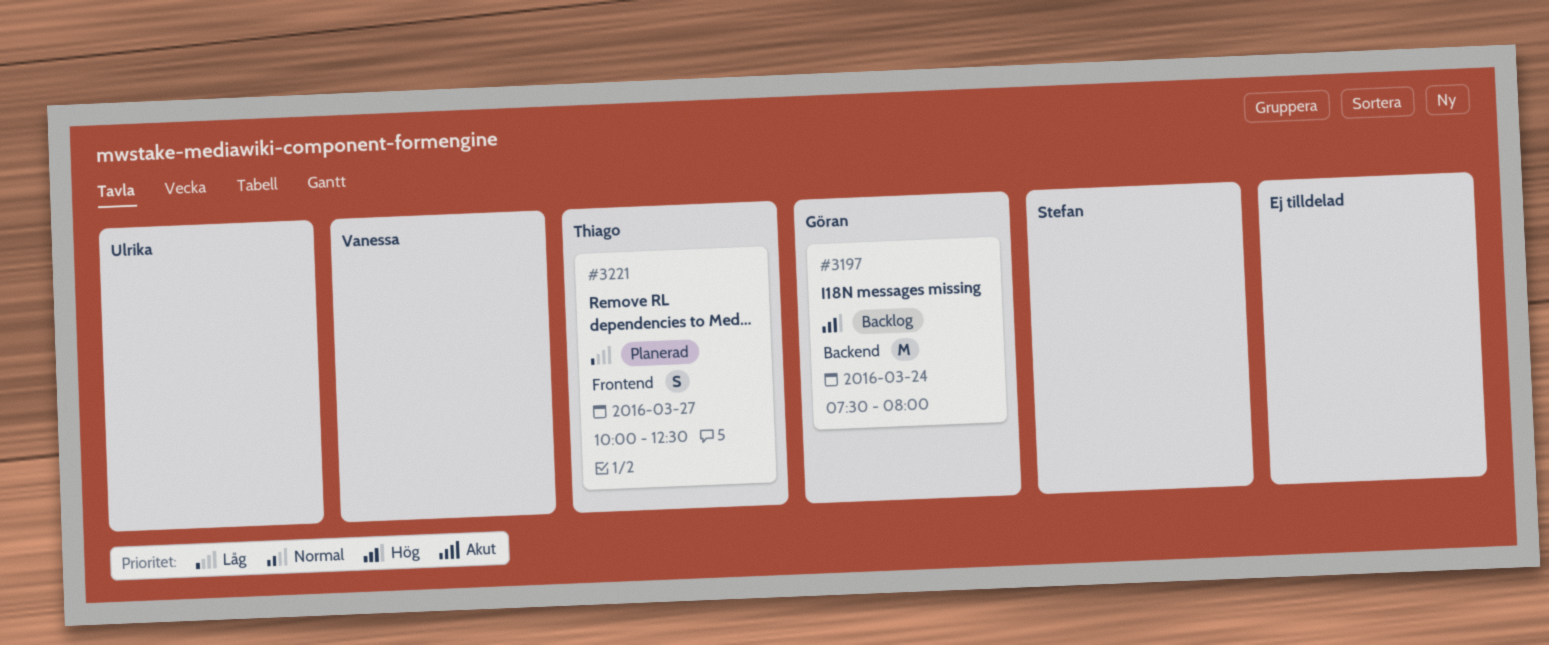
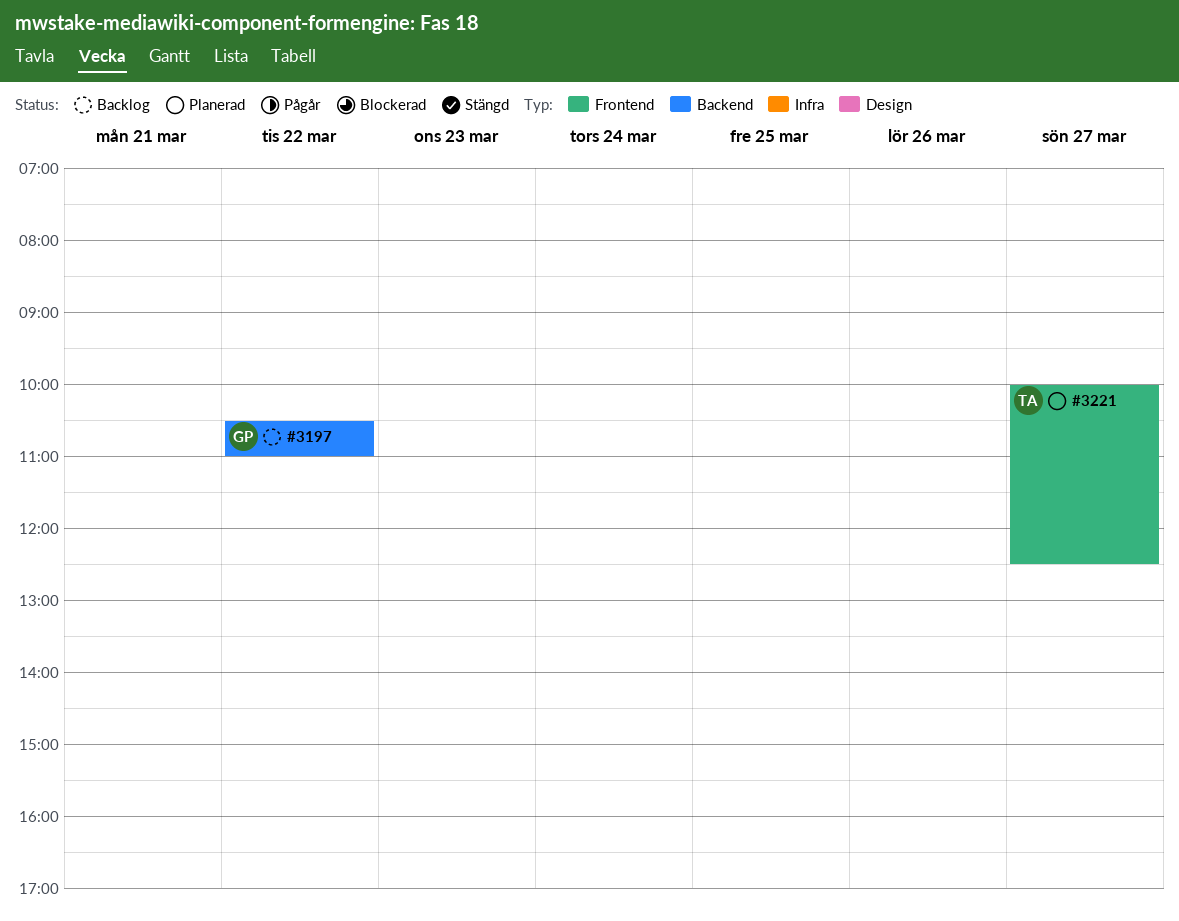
#3197, day: Mar 24 -> Mar 22
#3197, begins: 07:30 -> 10:30
#3197, ends: 08:00 -> 11:00

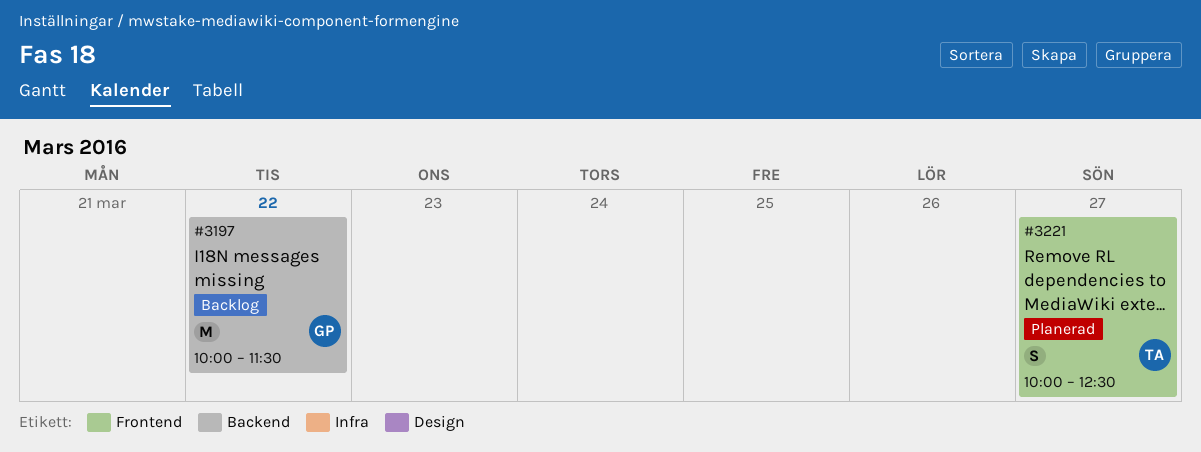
#3197, begins: 10:30 -> 10:00
#3197, ends: 11:00 -> 11:30

